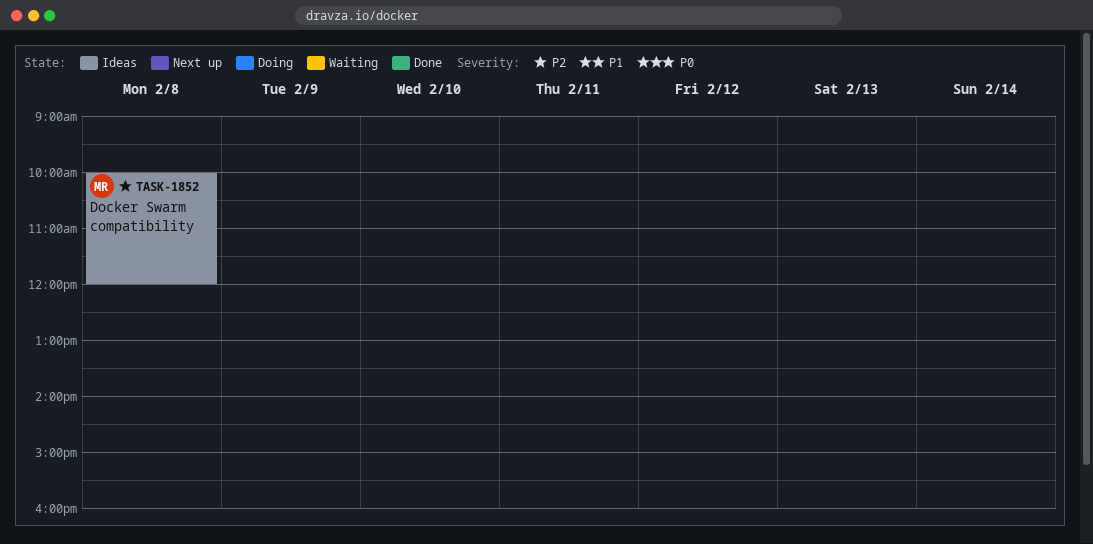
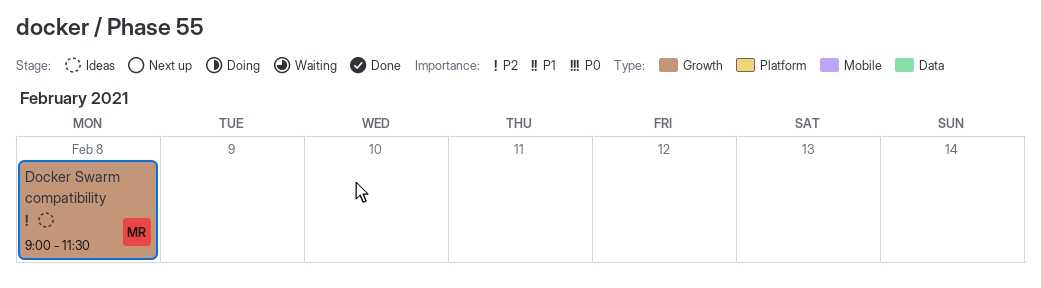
Docker Swarm compatibility, begins: 10:00 -> 09:00
Docker Swarm compatibility, ends: 12:00 -> 11:30

